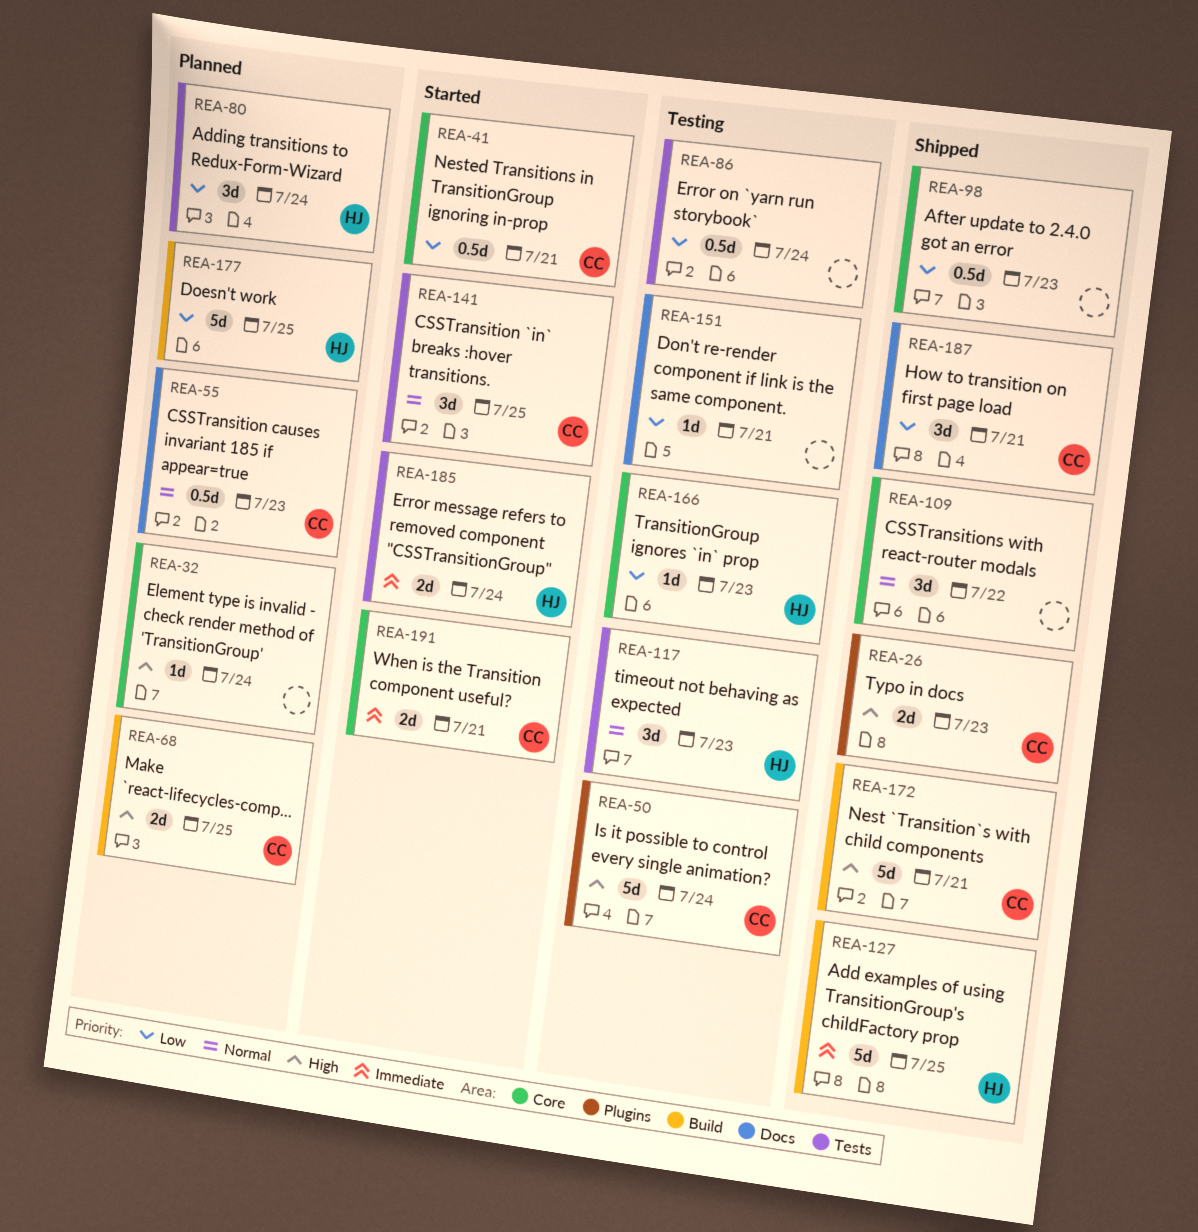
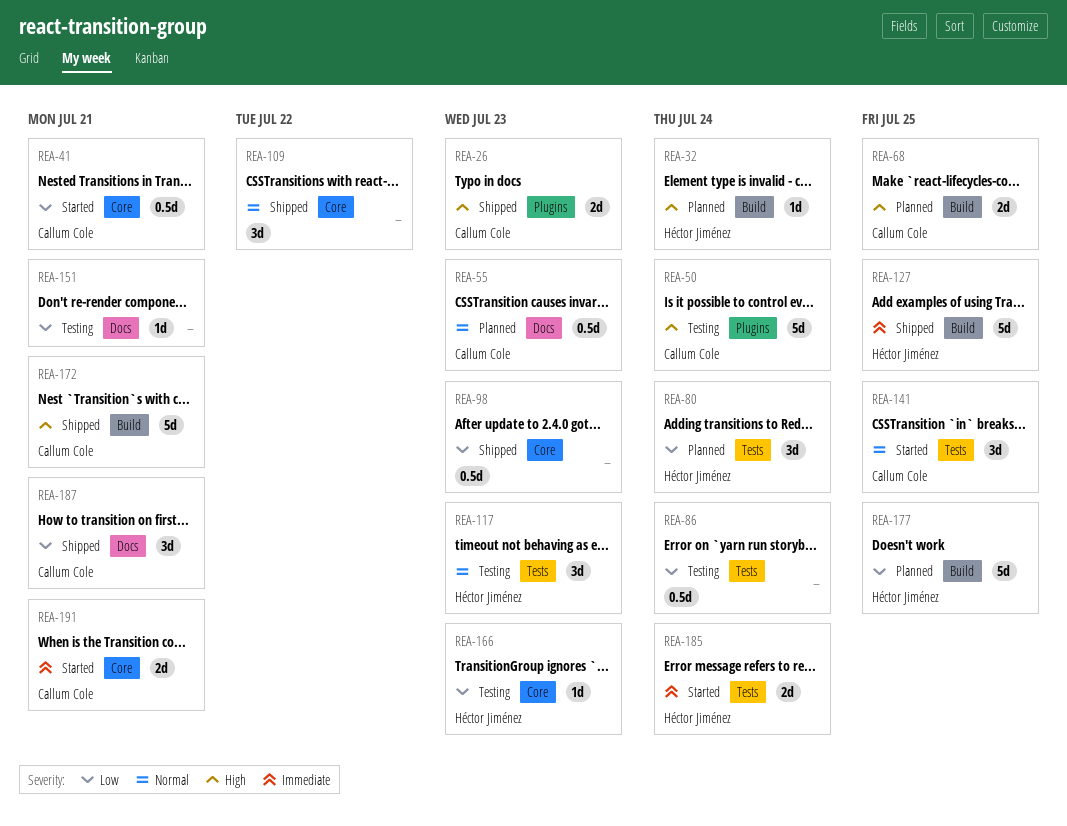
REA-32, owner: none -> Héctor Jiménez
REA-32, label: Core -> Build

